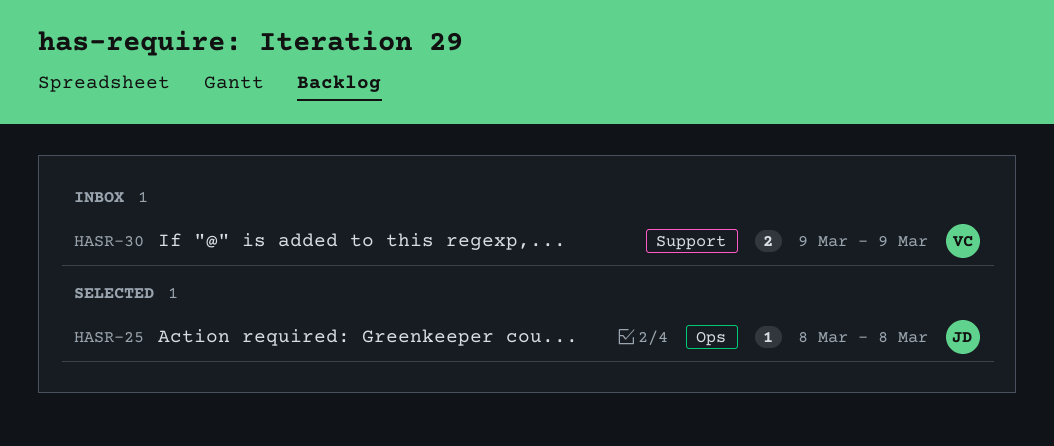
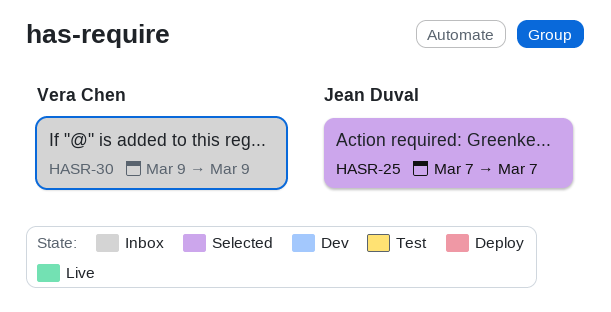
HASR-25, start: Mar 8 -> Mar 7
HASR-25, due: Mar 8 -> Mar 7

